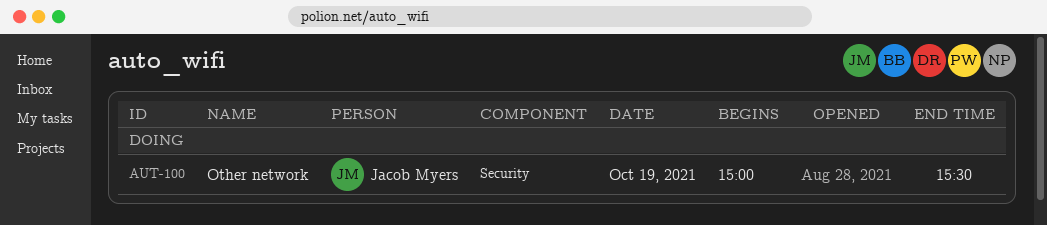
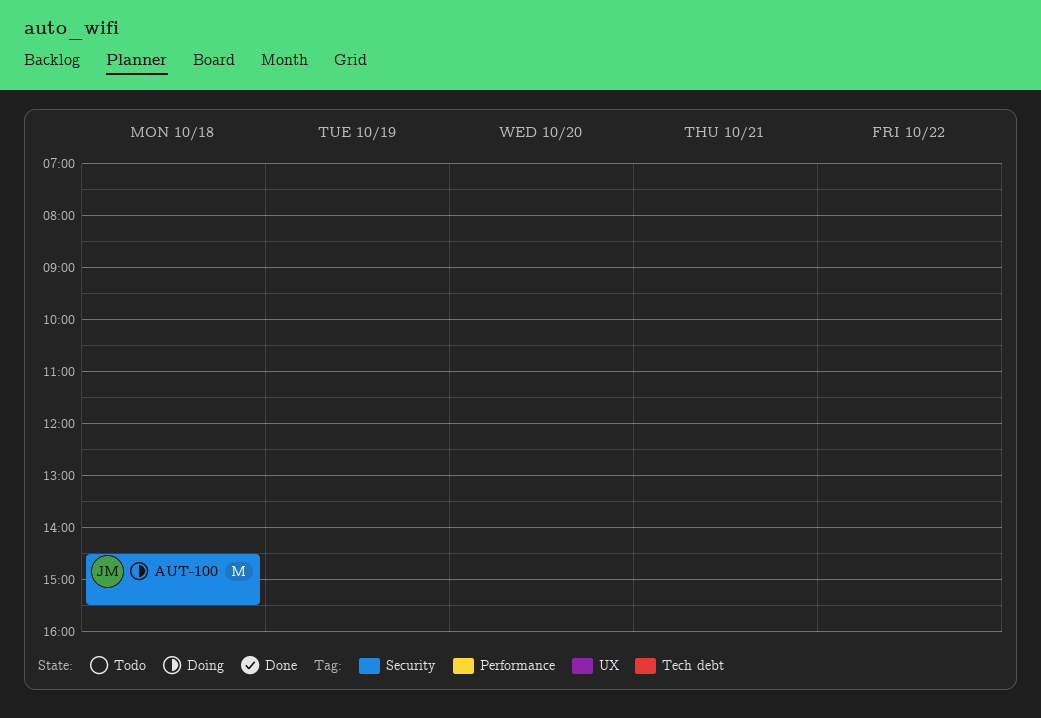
AUT-100, day: Oct 19 -> Oct 18
AUT-100, begins: 15:00 -> 14:30

